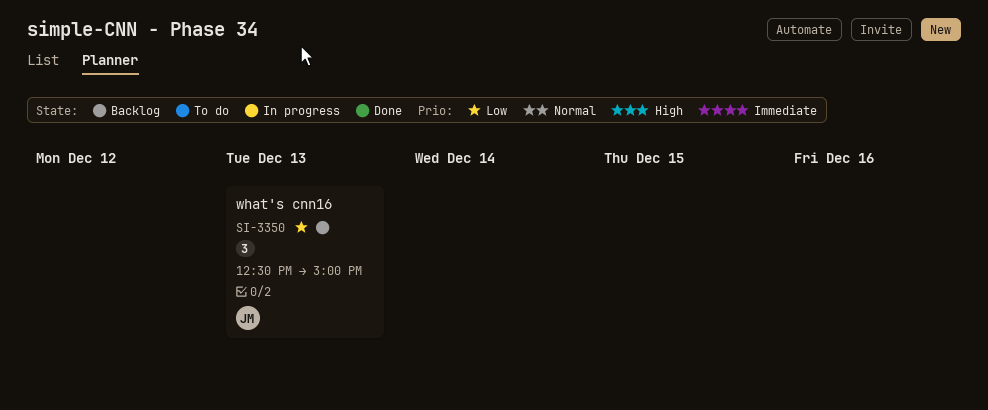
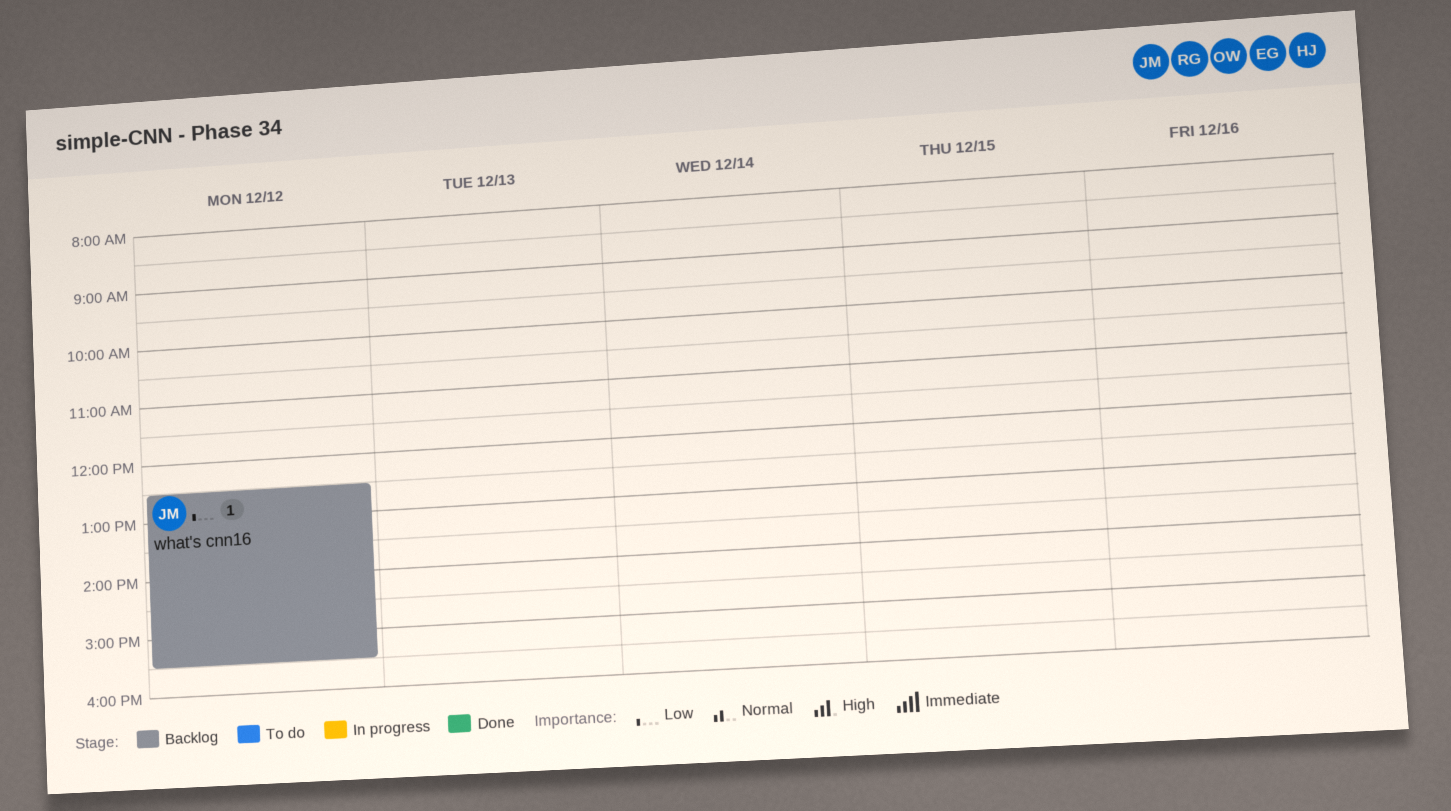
what's cnn16, estimate: 3 -> 1
what's cnn16, day: Dec 13 -> Dec 12
what's cnn16, ends: 15:00 -> 15:30

